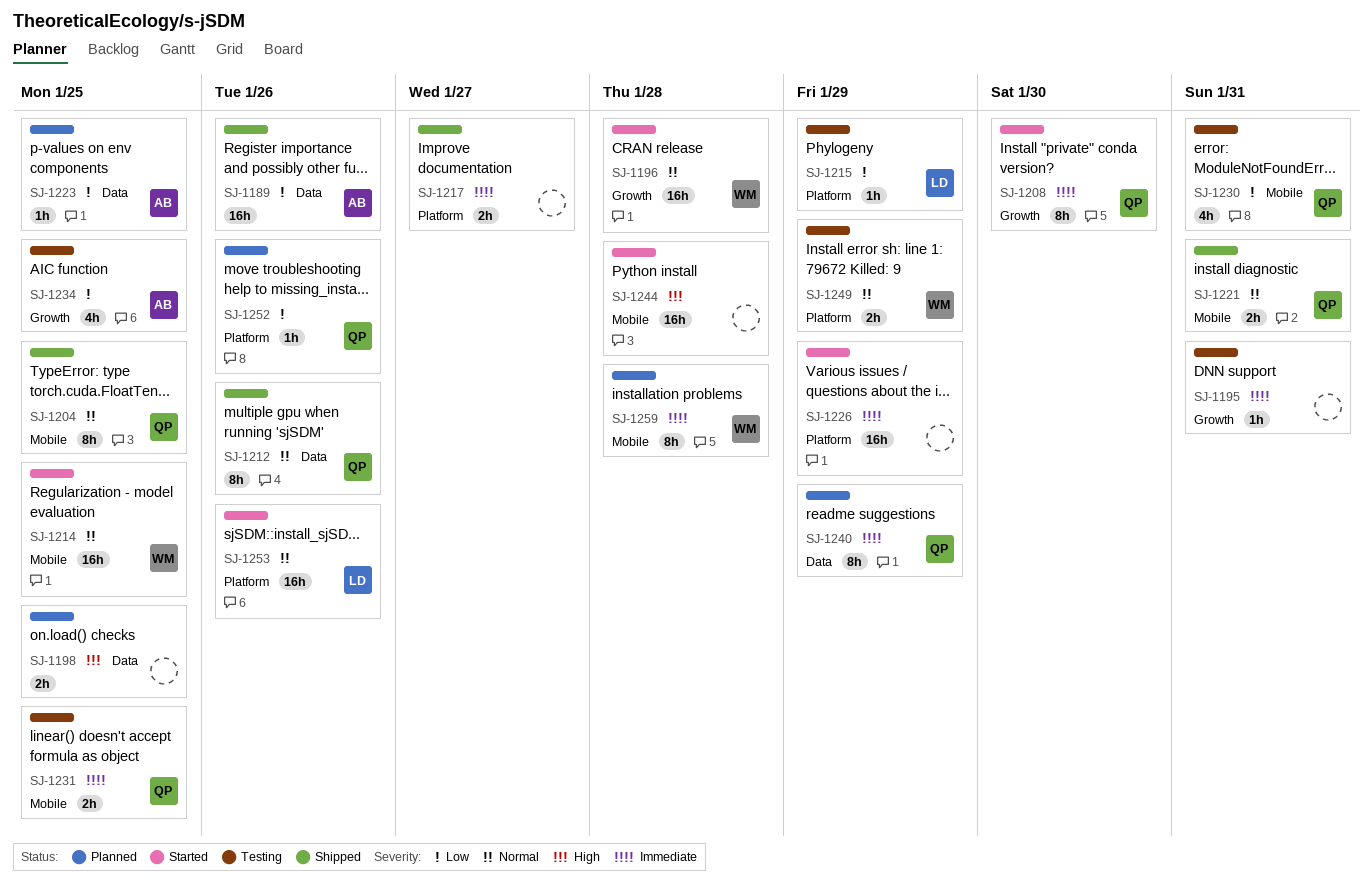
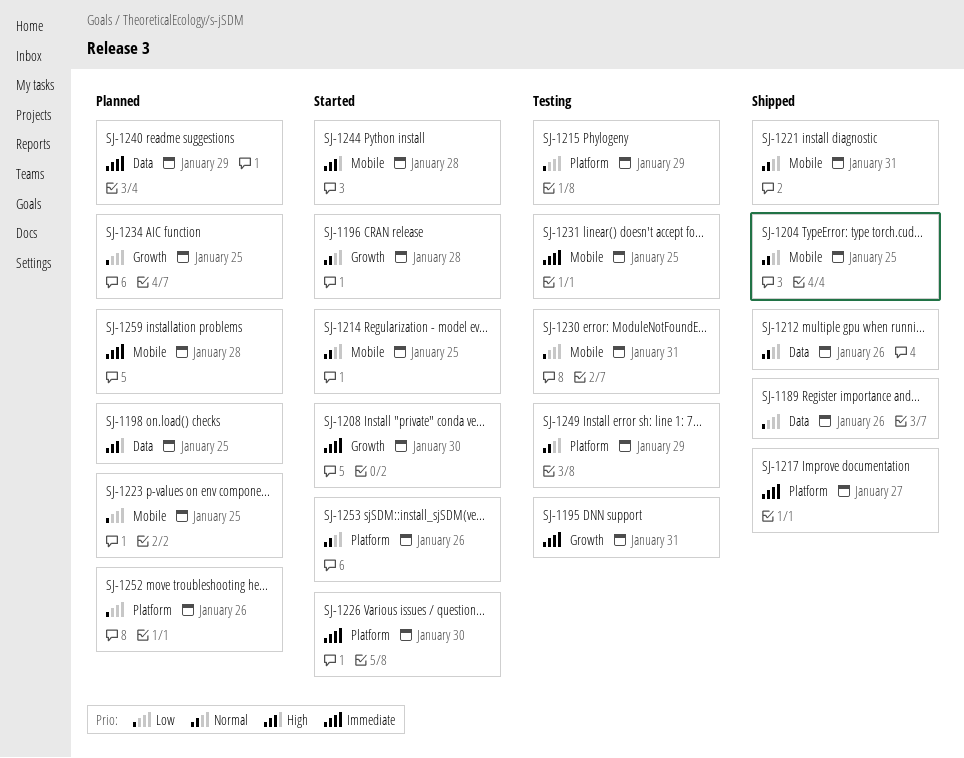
SJ-1223, label: Data -> Mobile
SJ-1226, due: Jan 29 -> Jan 30
SJ-1234, status: Testing -> Planned

